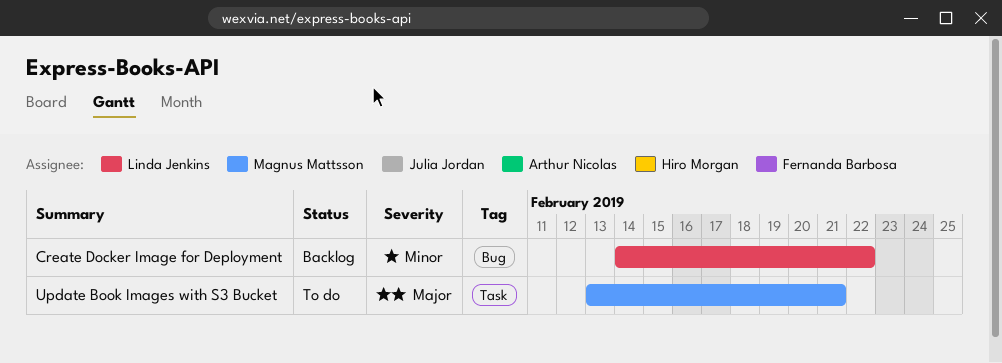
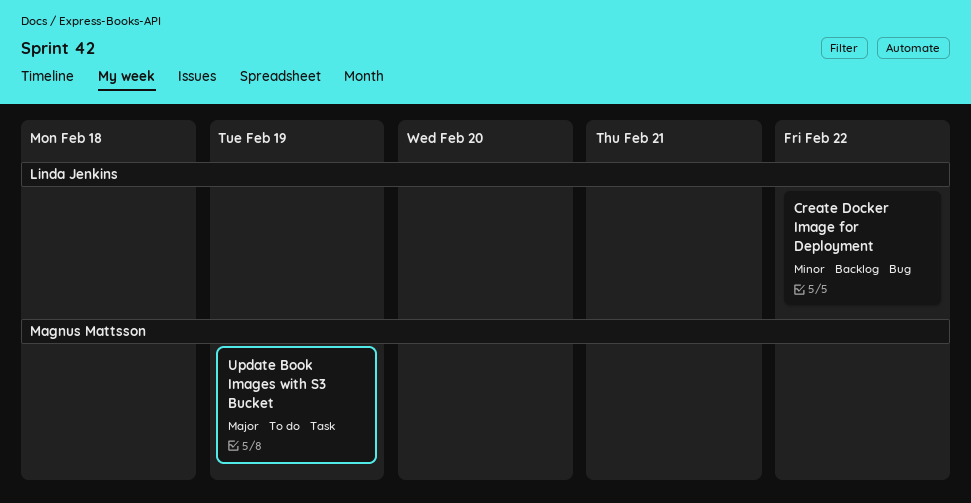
Update Book Images with S3 Bucket, due: Feb 21 -> Feb 19

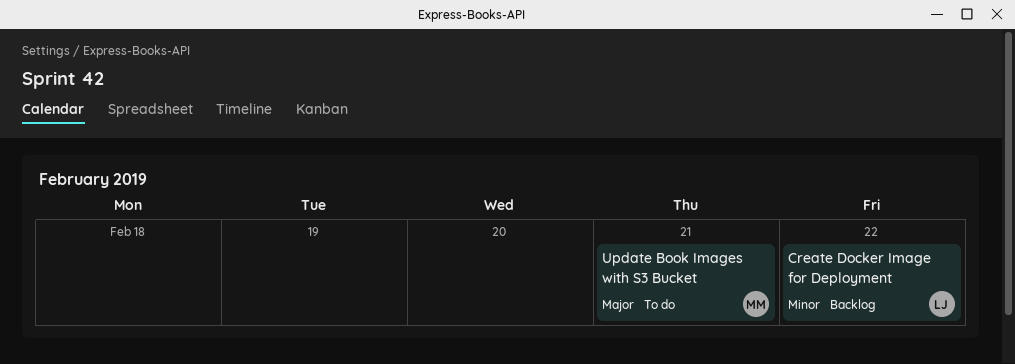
Update Book Images with S3 Bucket, due: Feb 19 -> Feb 21

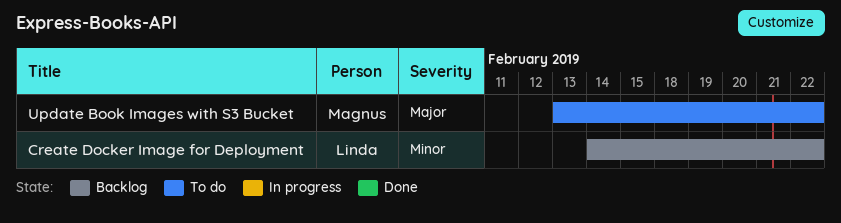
Update Book Images with S3 Bucket, due: Feb 21 -> Feb 22

